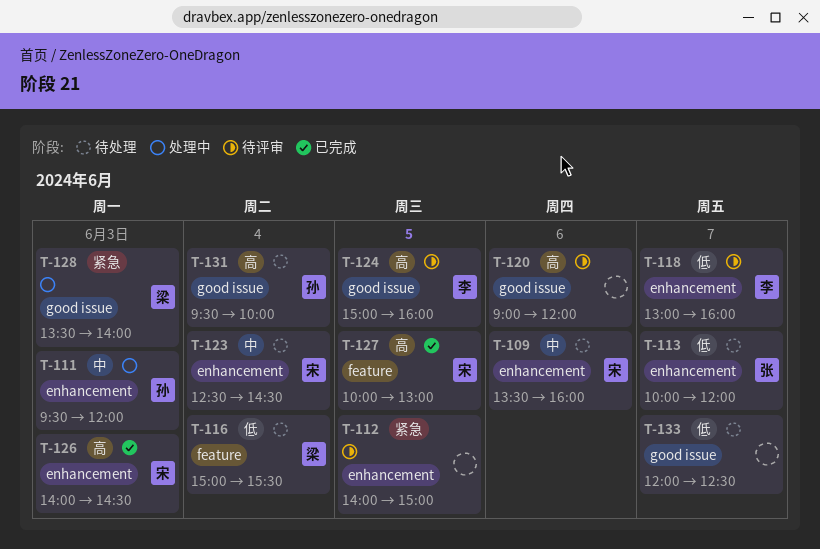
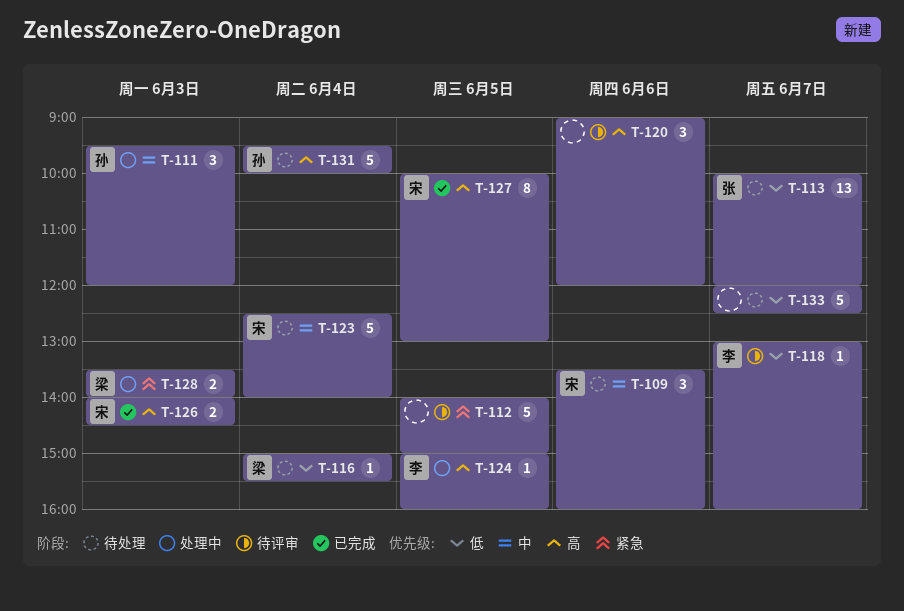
T-123, ends: 14:30 -> 14:00
T-124, status: 待评审 -> 处理中

